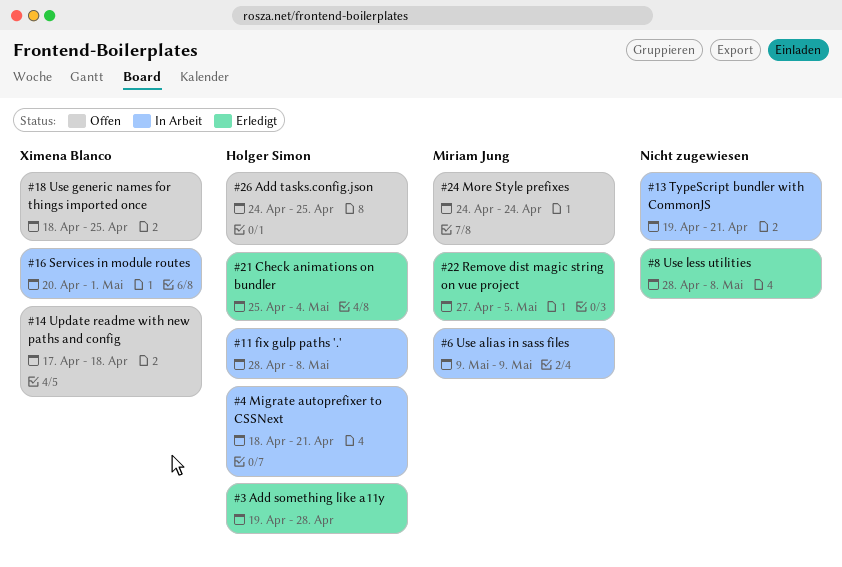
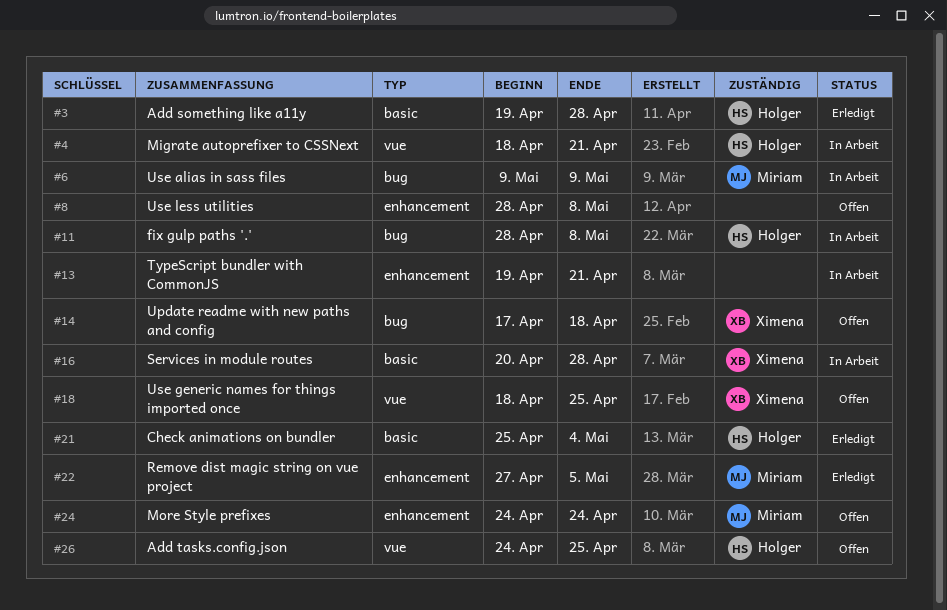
#8, status: Erledigt -> Offen
#16, due: May 1 -> Apr 28

